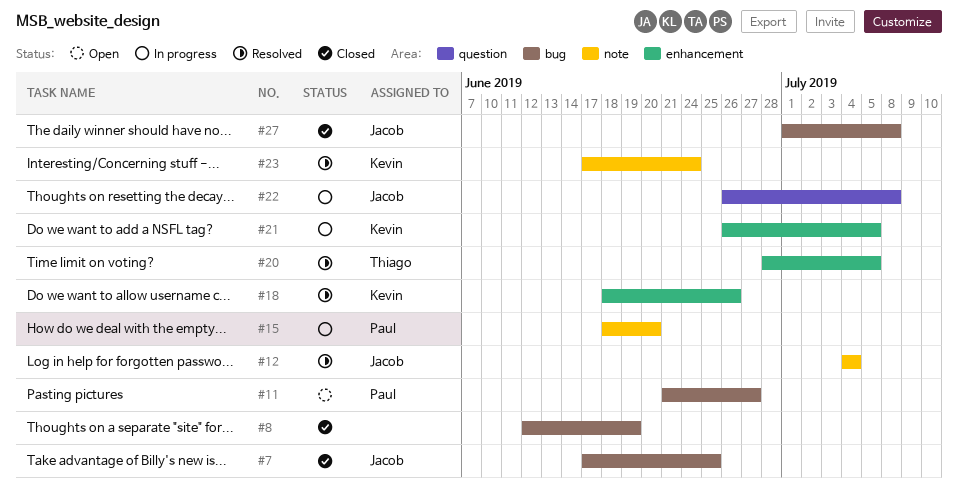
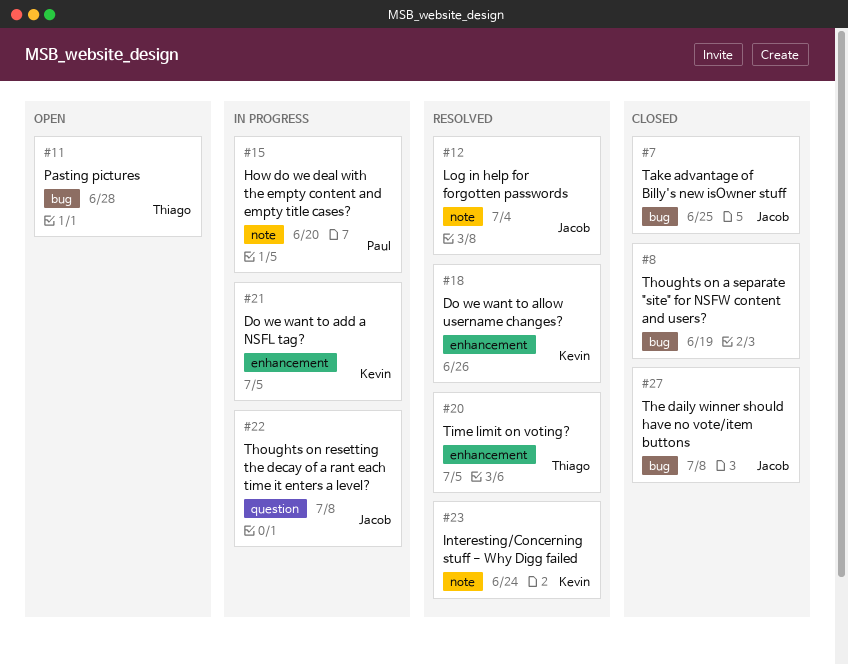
#11, owner: Paul -> Thiago
#11, due: Jun 27 -> Jun 28

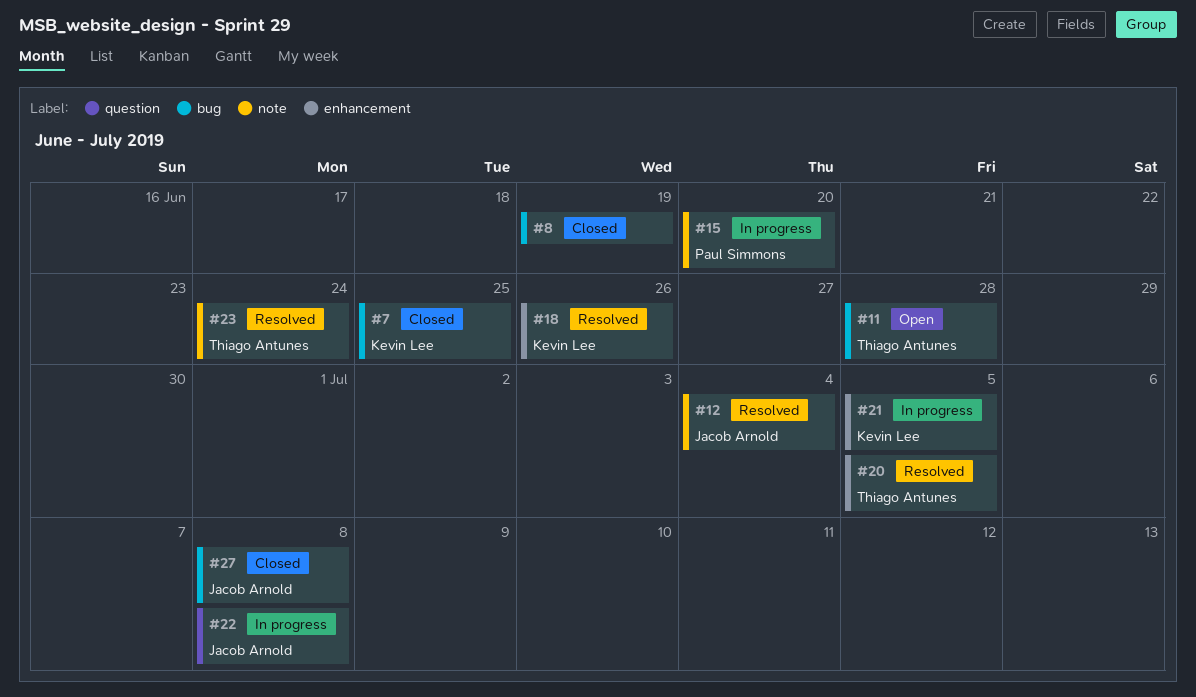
#7, owner: Jacob Arnold -> Kevin Lee
#23, owner: Kevin Lee -> Thiago Antunes

